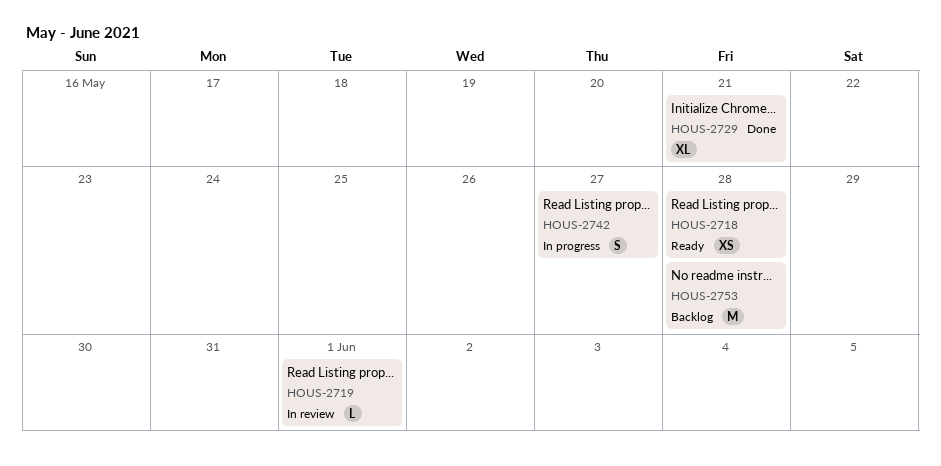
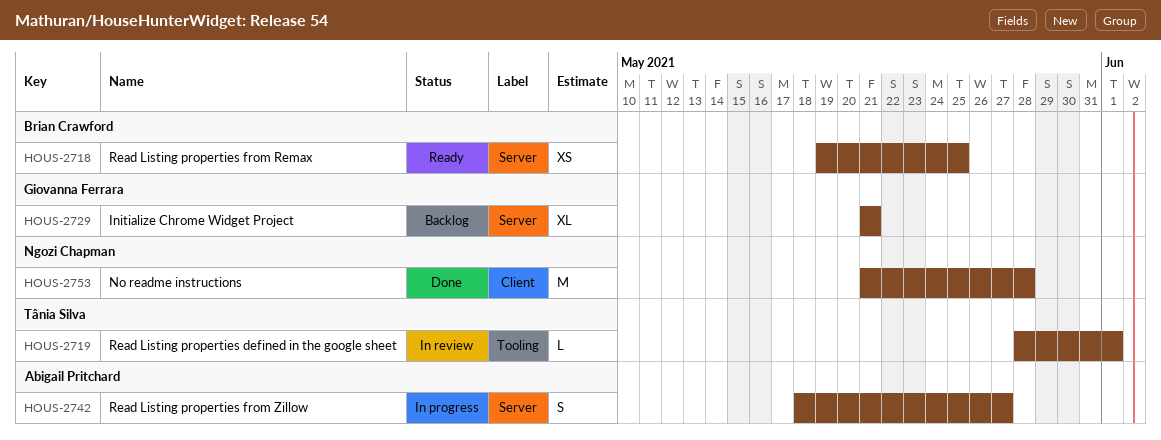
HOUS-2718, due: May 28 -> May 25
HOUS-2729, status: Done -> Backlog
HOUS-2753, status: Backlog -> Done

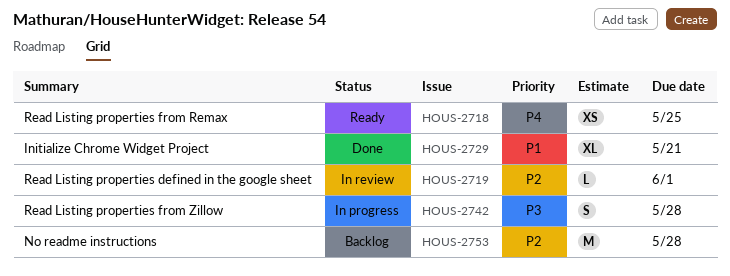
HOUS-2729, status: Backlog -> Done
HOUS-2742, due: May 27 -> May 28
HOUS-2753, status: Done -> Backlog

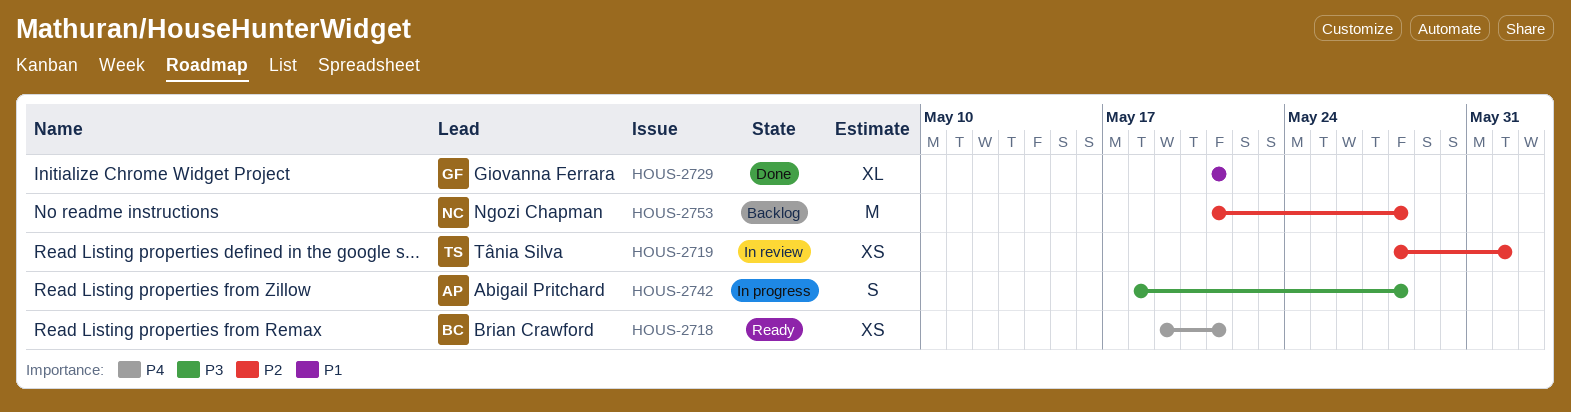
HOUS-2718, due: May 25 -> May 21
HOUS-2719, estimate: L -> XS

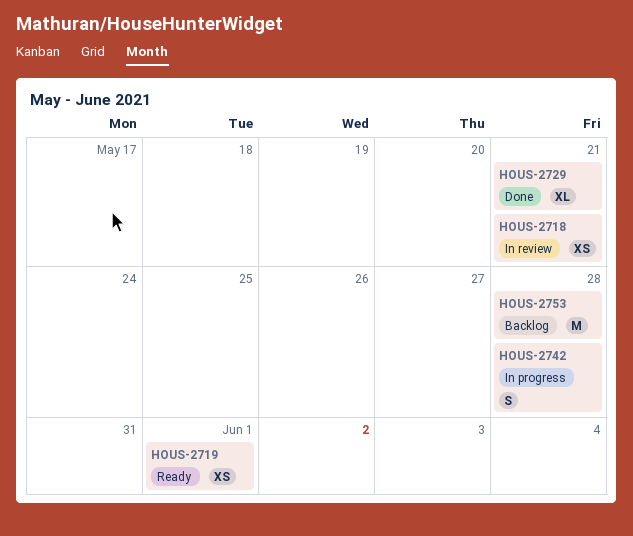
HOUS-2718, status: Ready -> In review
HOUS-2719, status: In review -> Ready

